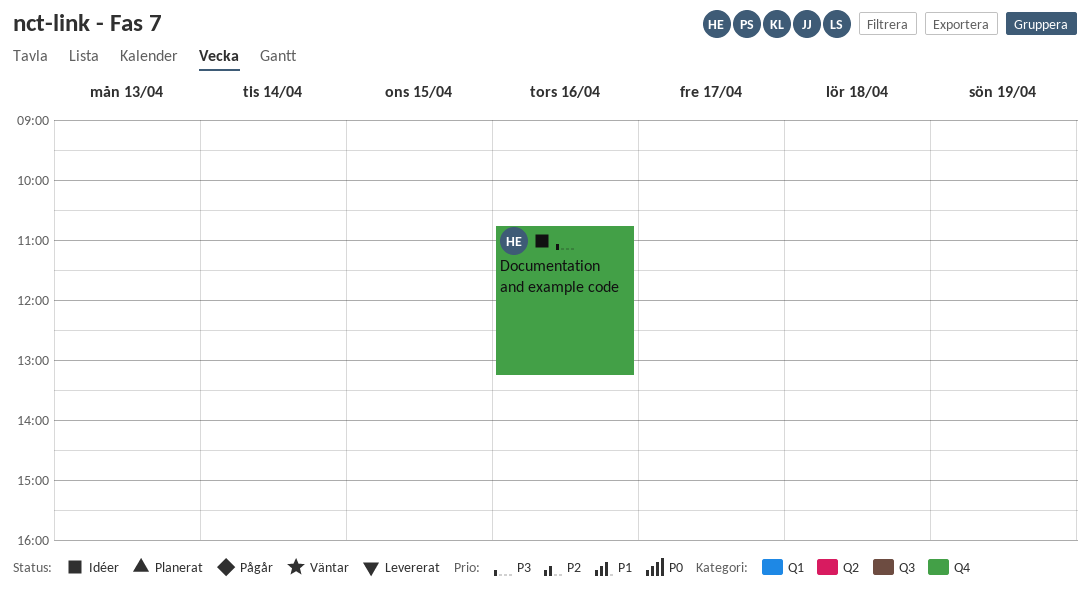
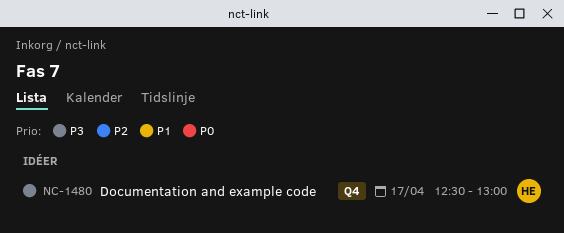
Documentation and example code, day: Apr 16 -> Apr 17
Documentation and example code, begins: 10:45 -> 12:30
Documentation and example code, ends: 13:15 -> 13:00

